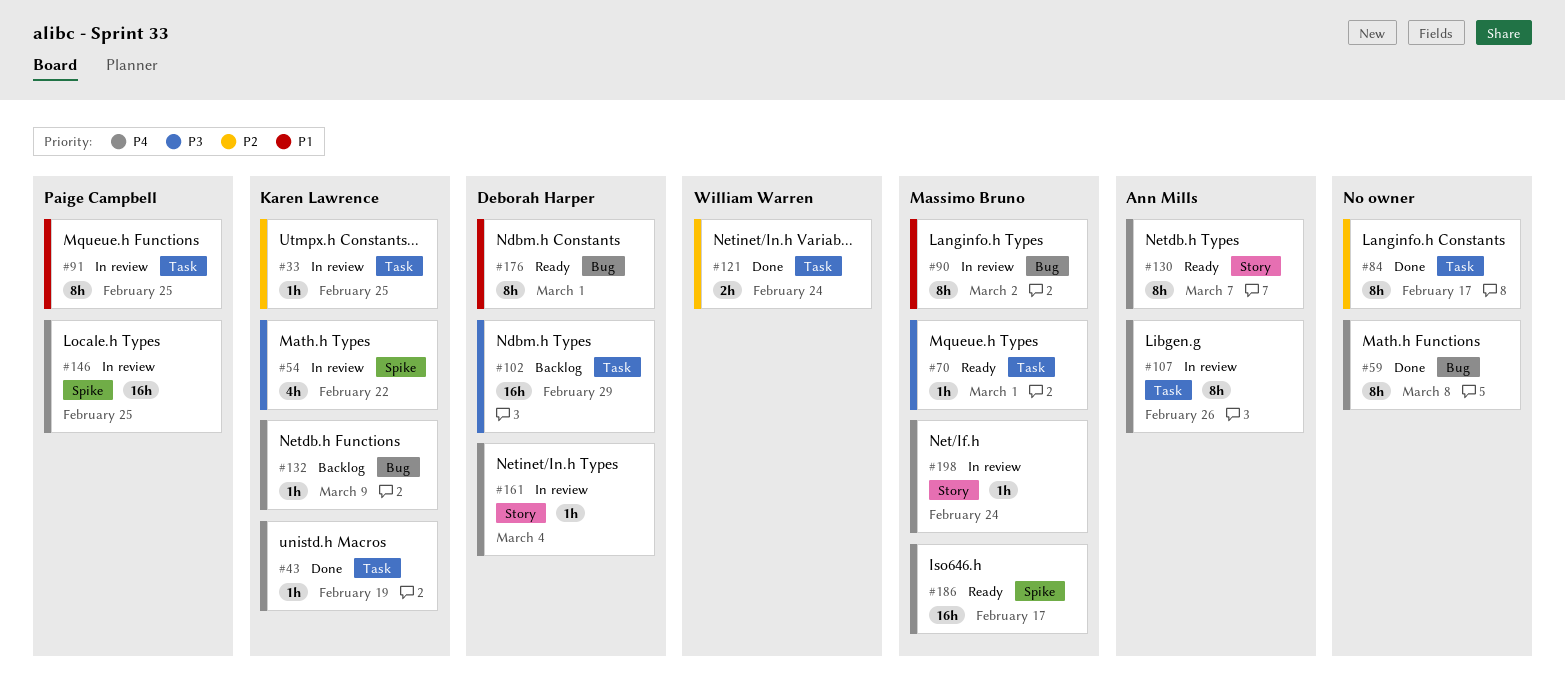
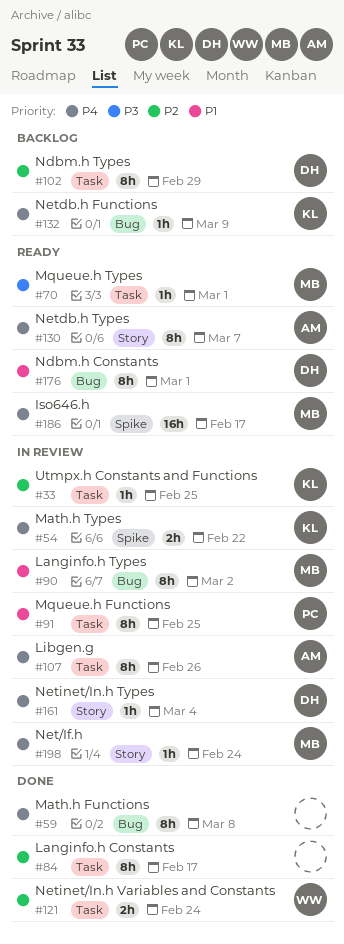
#43: present -> none
#54, priority: P3 -> P4
#54, estimate: 4h -> 2h
#102, priority: P3 -> P2
#102, estimate: 16h -> 8h
#146: present -> none

